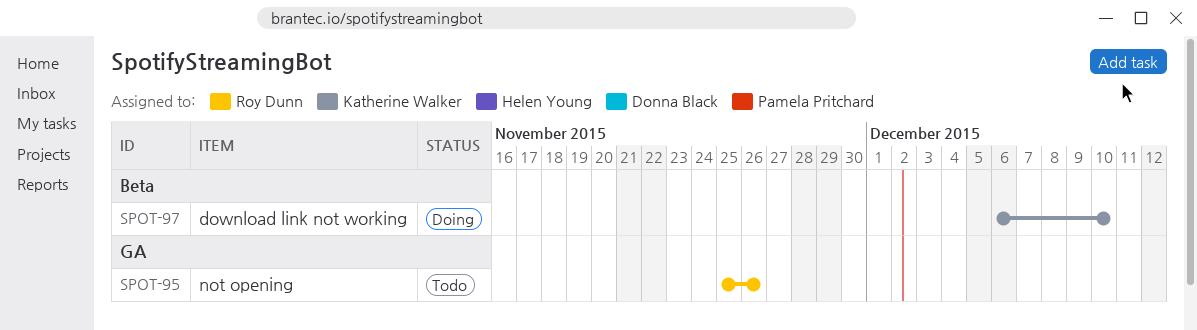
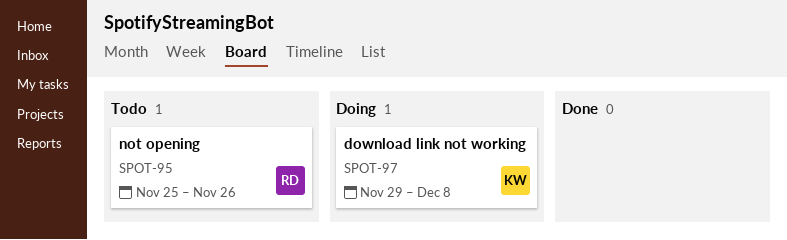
SPOT-97, start: Dec 6 -> Nov 29
SPOT-97, due: Dec 10 -> Dec 8

